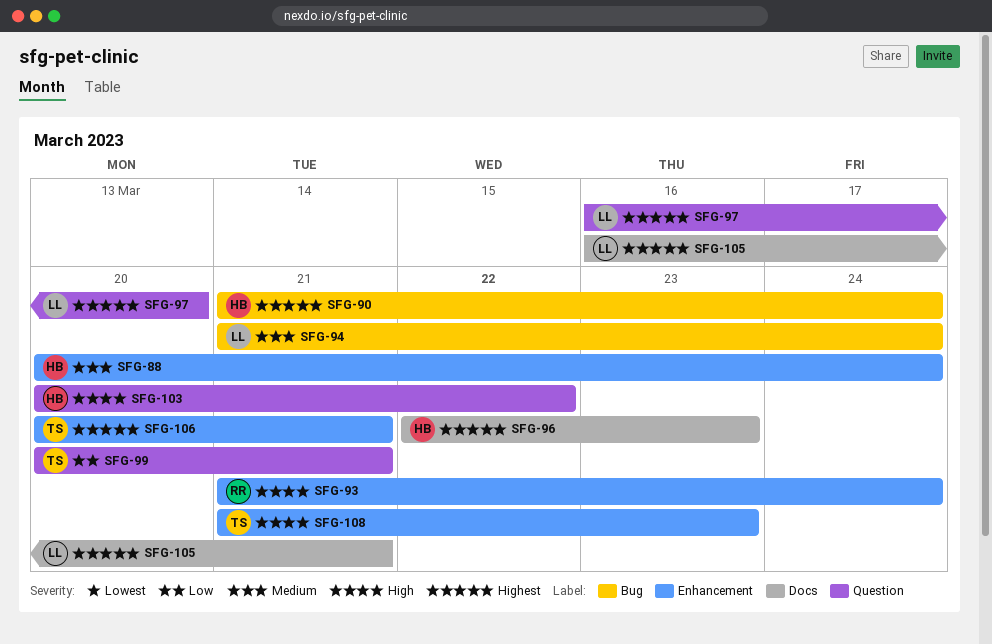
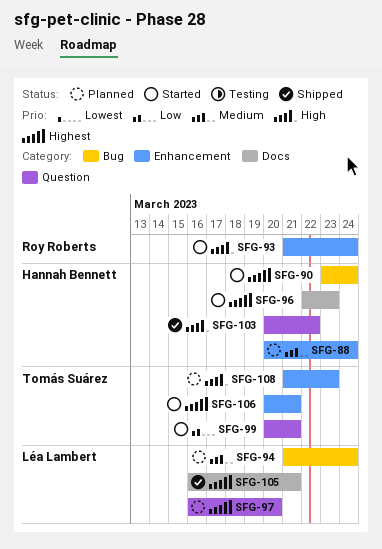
SFG-90, start: Mar 21 -> Mar 23

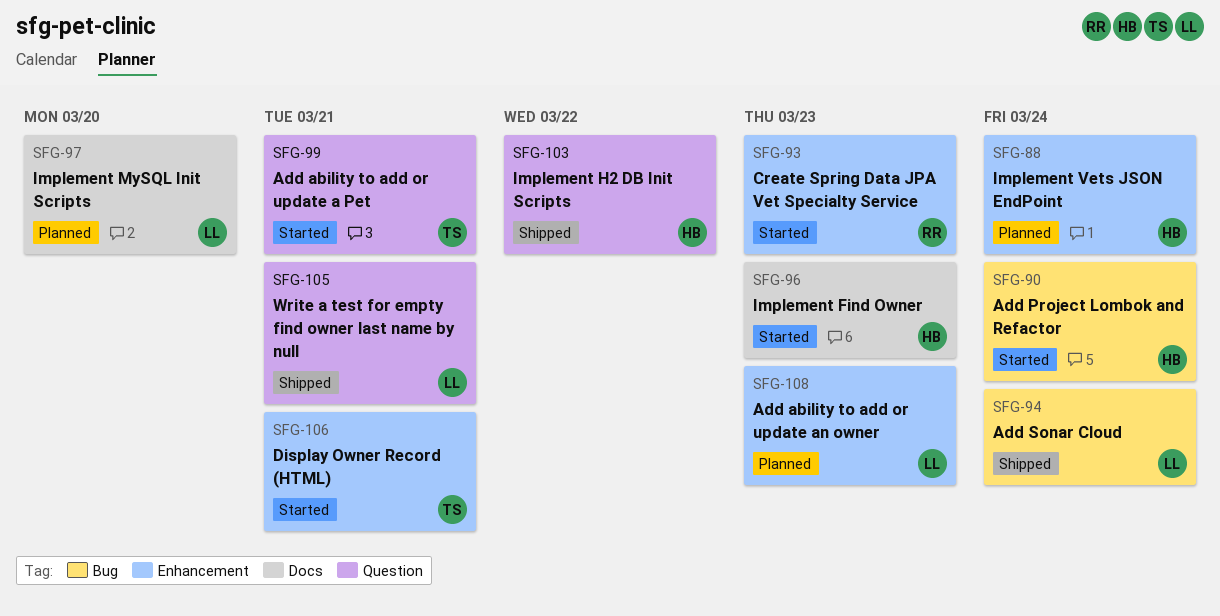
SFG-93, due: Mar 24 -> Mar 23
SFG-94, status: Planned -> Shipped
SFG-97, label: Question -> Docs
SFG-105, label: Docs -> Question
SFG-108, owner: Tomás Suárez -> Léa Lambert

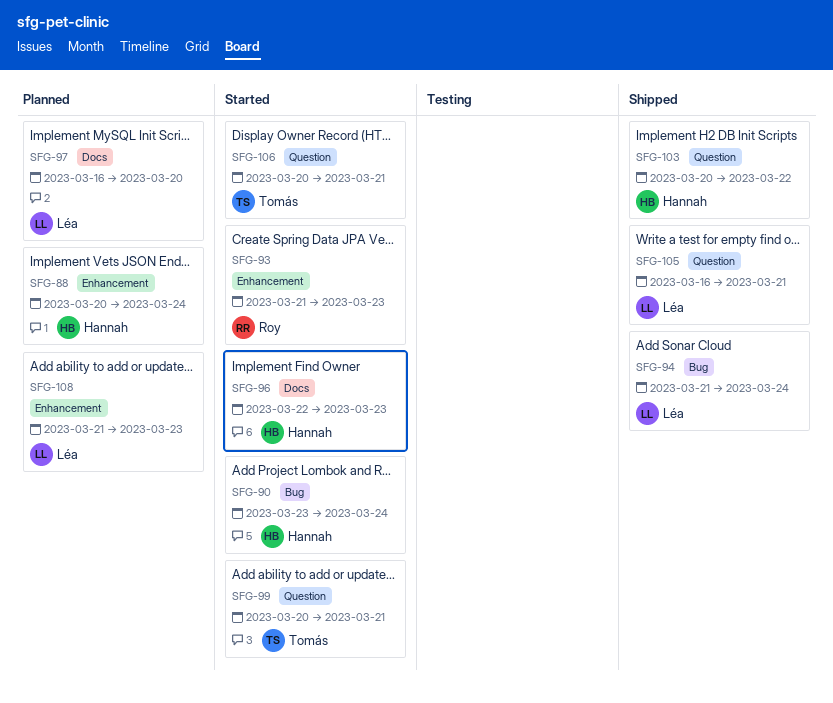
SFG-106, label: Enhancement -> Question

